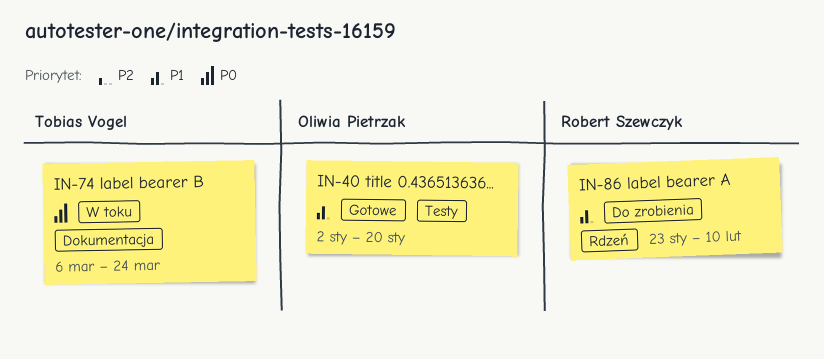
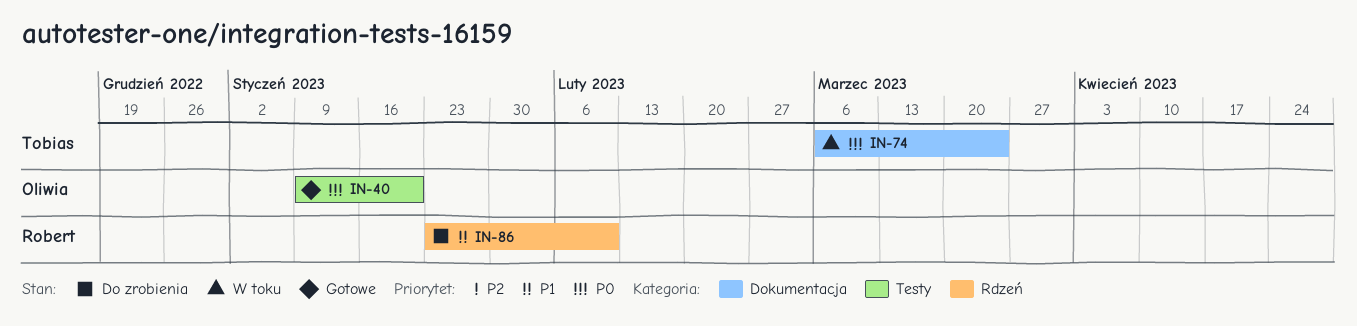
IN-40, priority: P1 -> P0
IN-40, start: Jan 2 -> Jan 9

